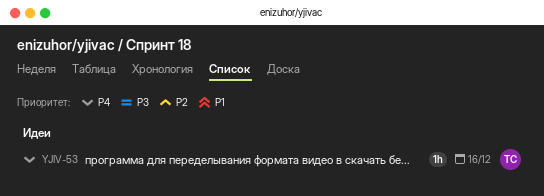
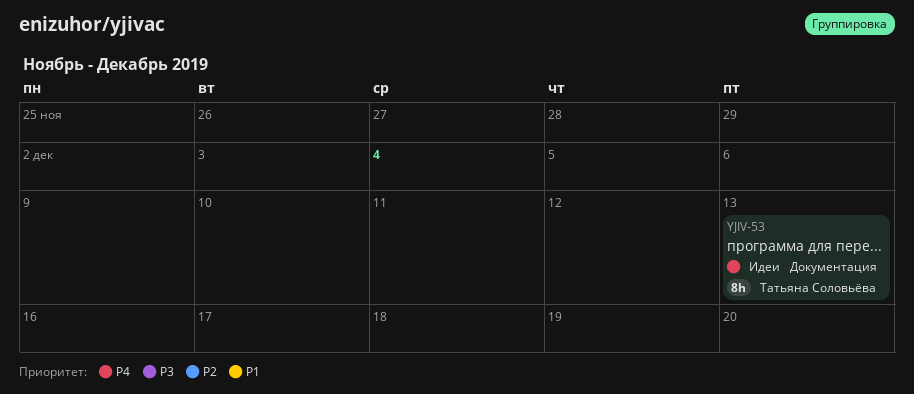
YJIV-53, estimate: 1h -> 8h
YJIV-53, due: Dec 16 -> Dec 13

